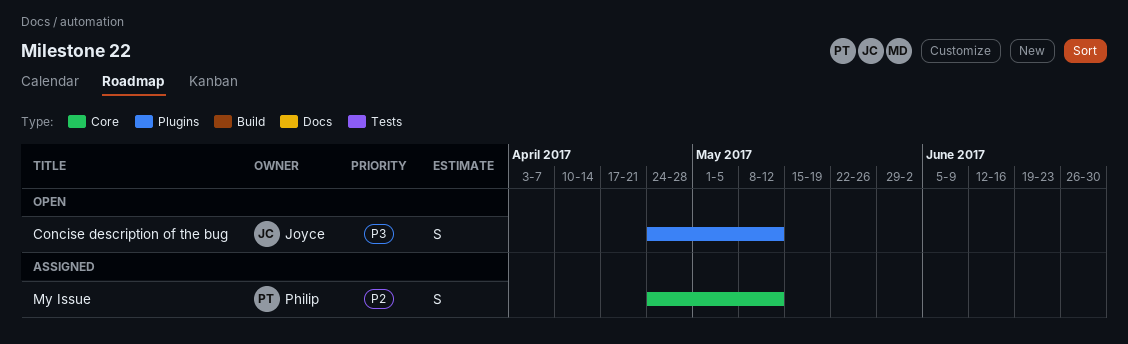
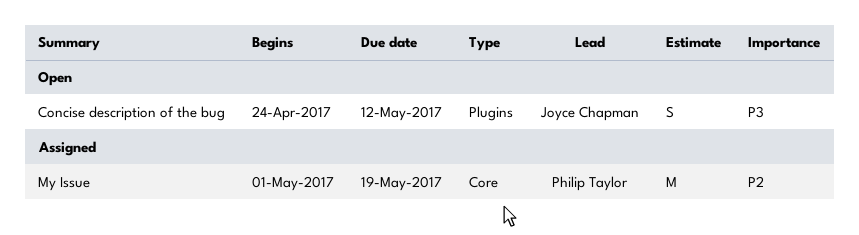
My Issue, estimate: S -> M
My Issue, start: Apr 24 -> May 1
My Issue, due: May 12 -> May 19

